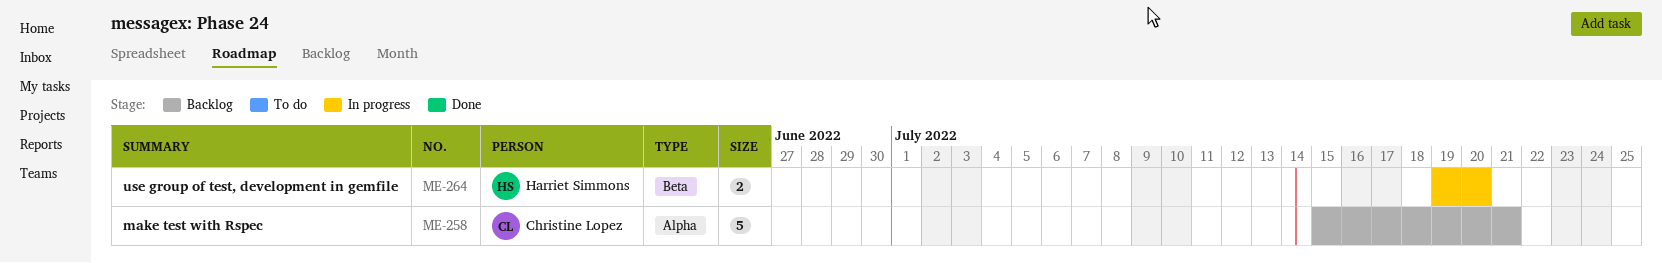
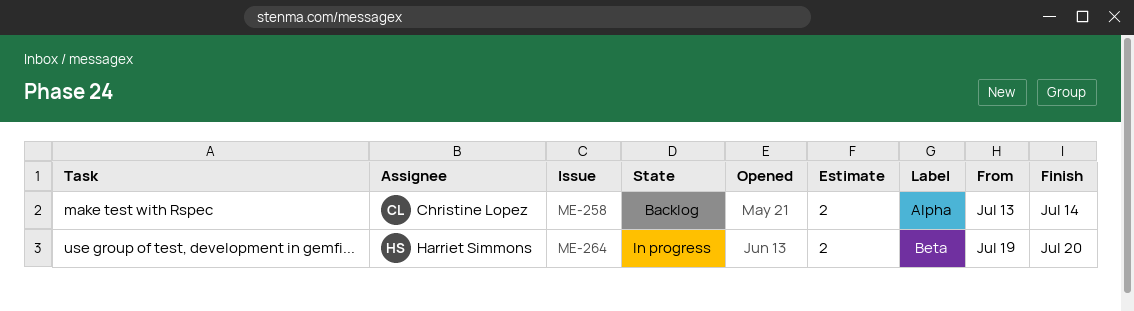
ME-258, estimate: 5 -> 2
ME-258, start: Jul 15 -> Jul 13
ME-258, due: Jul 21 -> Jul 14

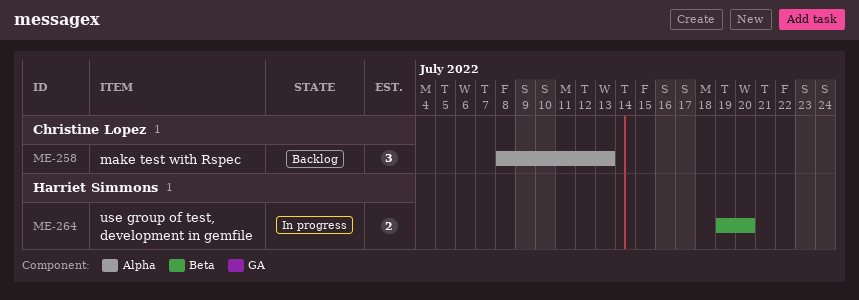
ME-258, estimate: 2 -> 3
ME-258, start: Jul 13 -> Jul 8
ME-258, due: Jul 14 -> Jul 13

